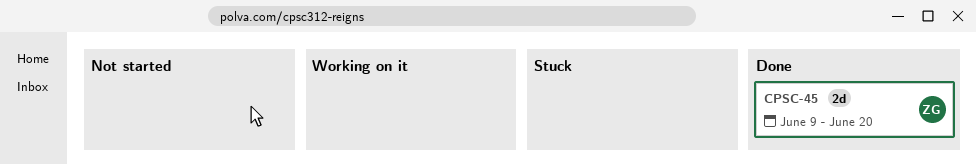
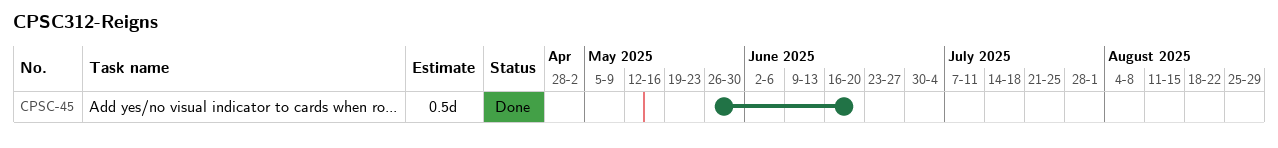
CPSC-45, estimate: 2d -> 0.5d
CPSC-45, start: Jun 9 -> May 26

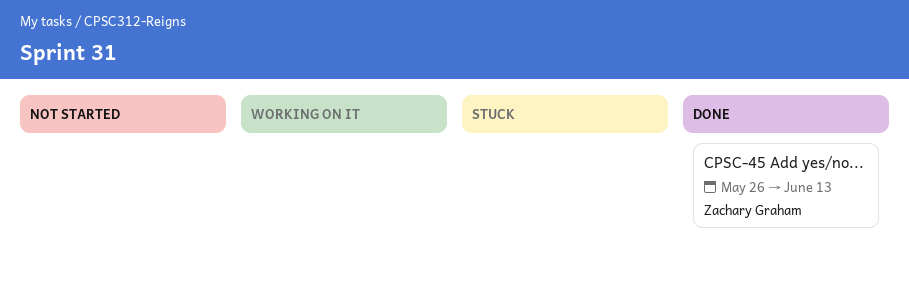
CPSC-45, due: Jun 20 -> Jun 13

